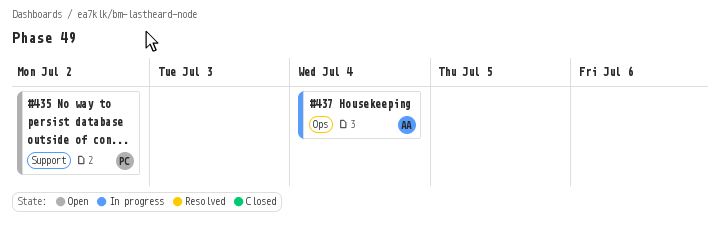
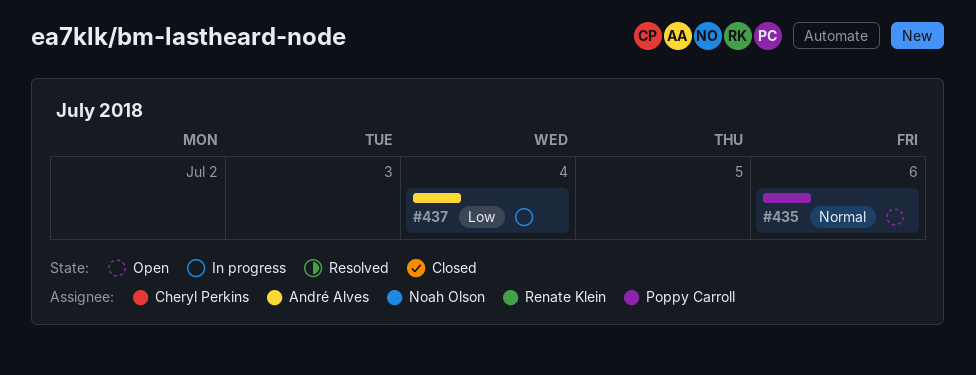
#435, due: Jul 2 -> Jul 6

